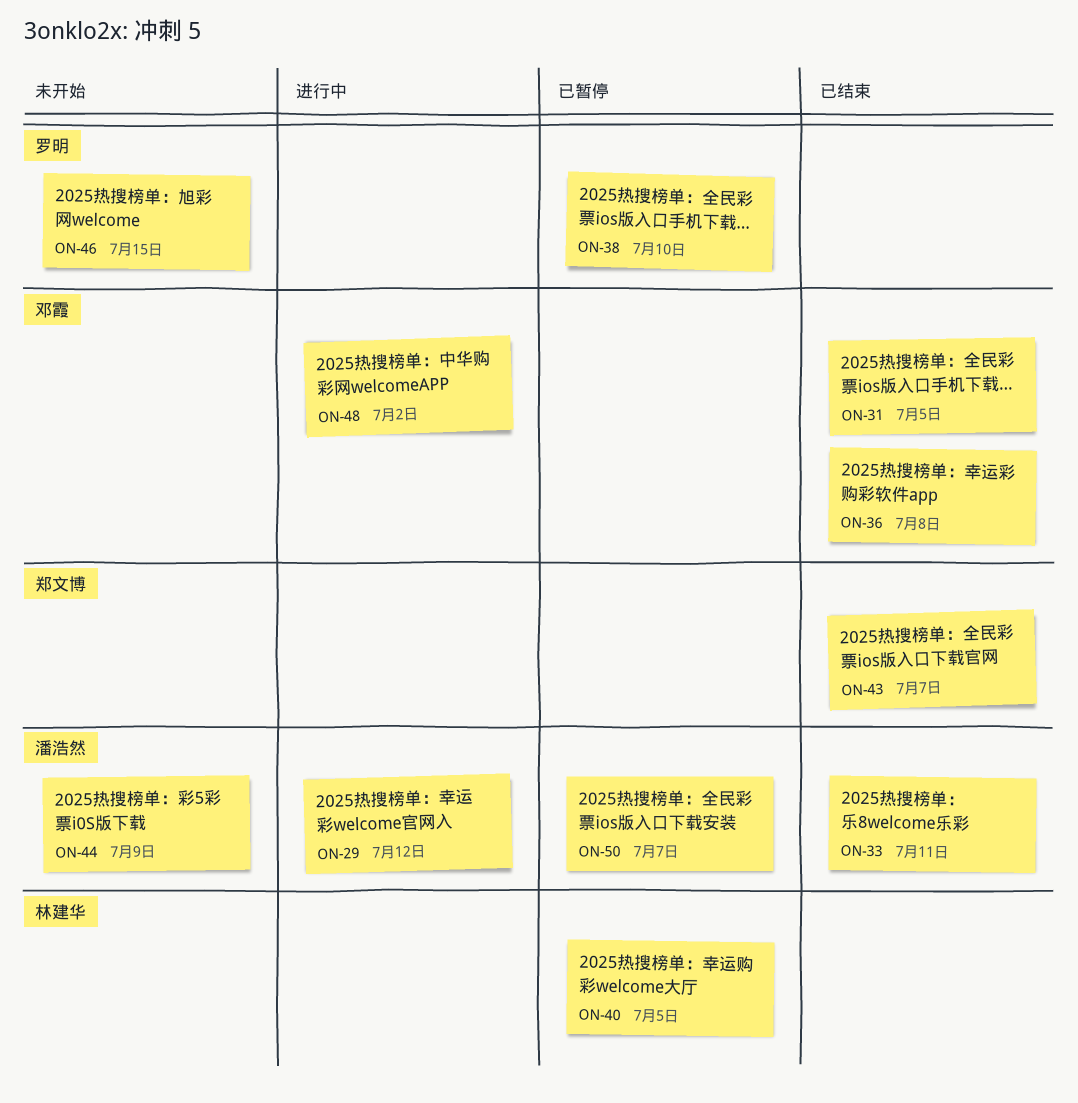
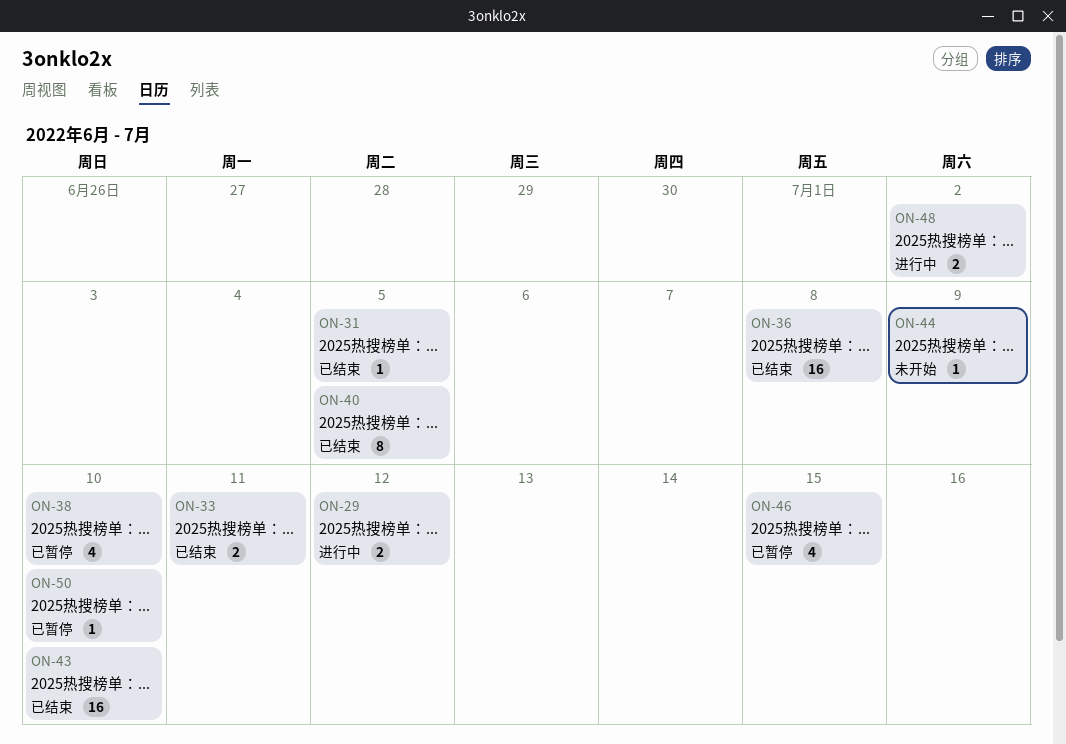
ON-40, status: 已暂停 -> 已结束
ON-43, due: Jul 7 -> Jul 10
ON-46, status: 未开始 -> 已暂停
ON-50, due: Jul 7 -> Jul 10

